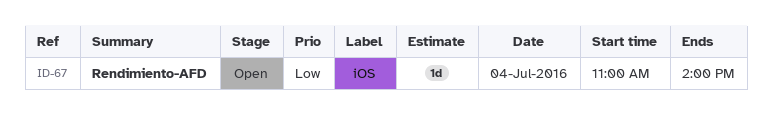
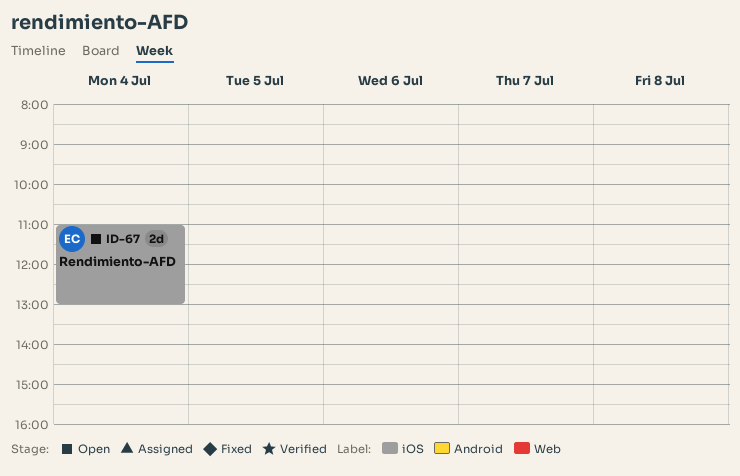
ID-67, estimate: 1d -> 2d
ID-67, ends: 14:00 -> 13:00

